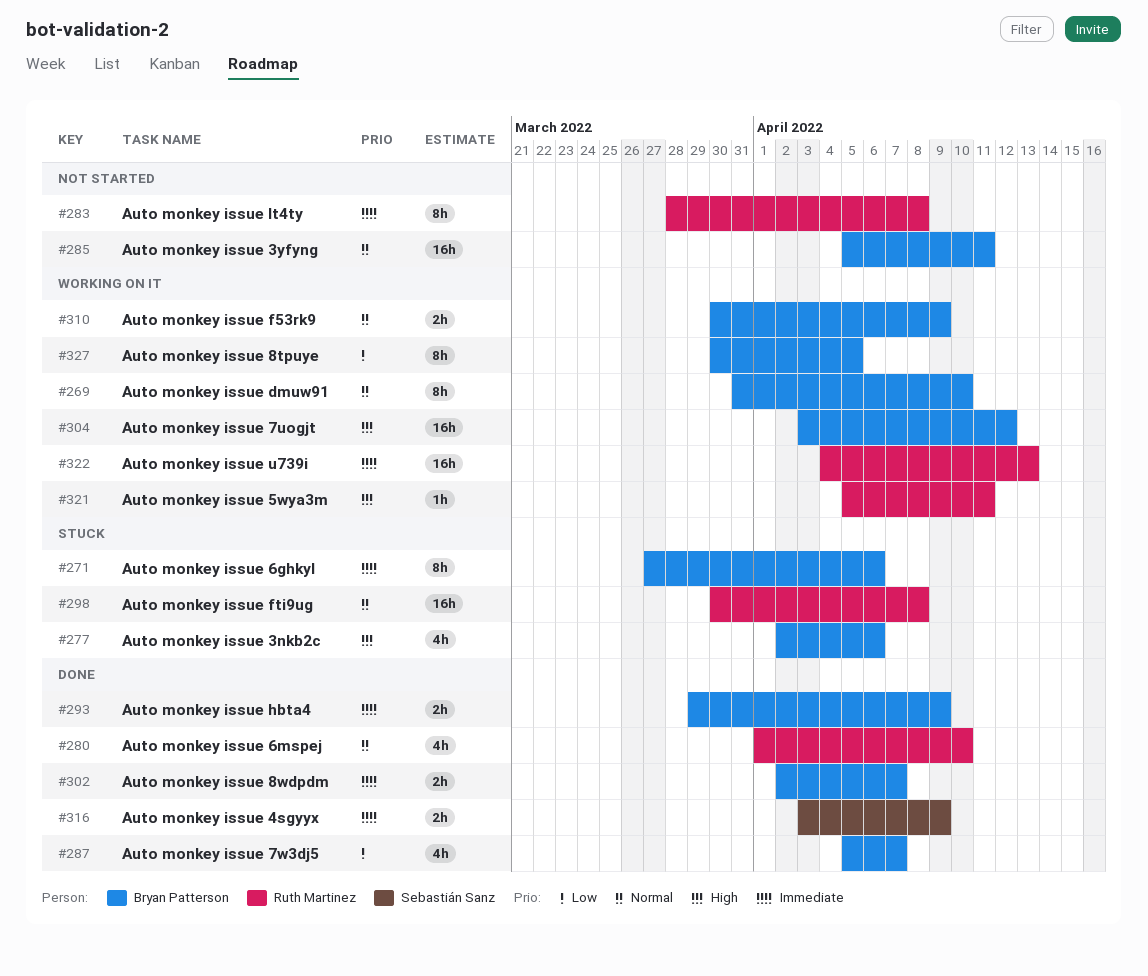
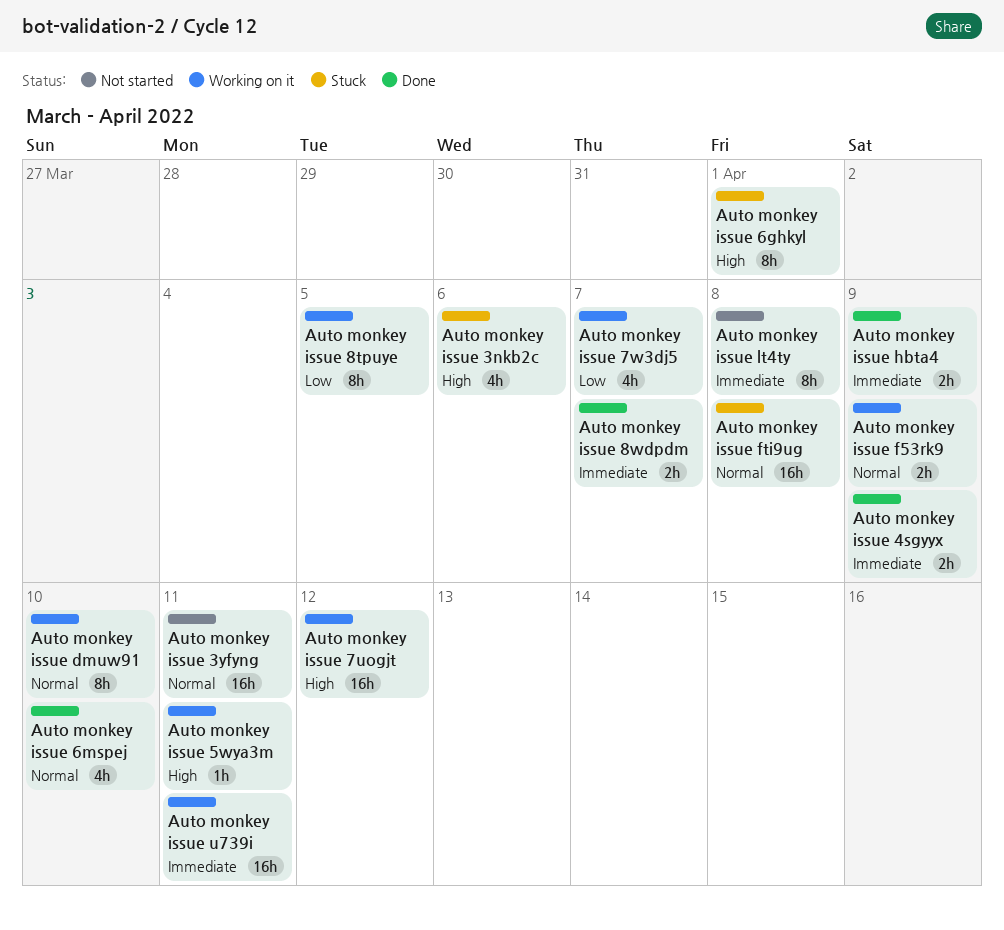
Auto monkey issue 6ghkyl, priority: Immediate -> High
Auto monkey issue 6ghkyl, due: Apr 6 -> Apr 1
Auto monkey issue 7w3dj5, status: Done -> Working on it
Auto monkey issue u739i, due: Apr 13 -> Apr 11

